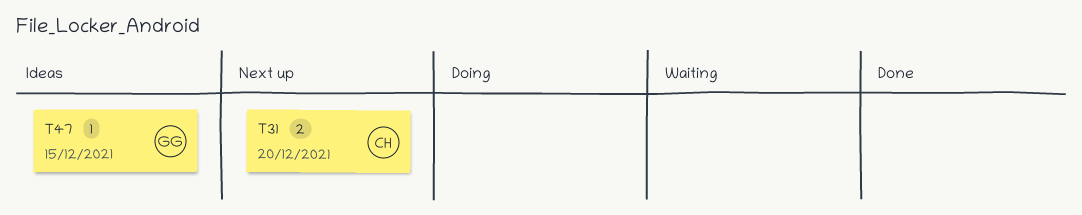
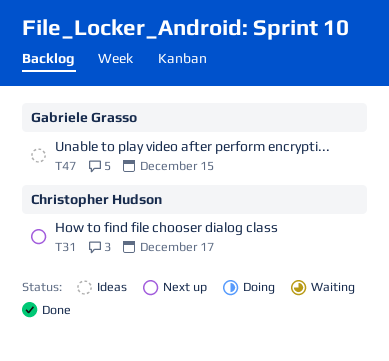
T31, due: Dec 20 -> Dec 17

